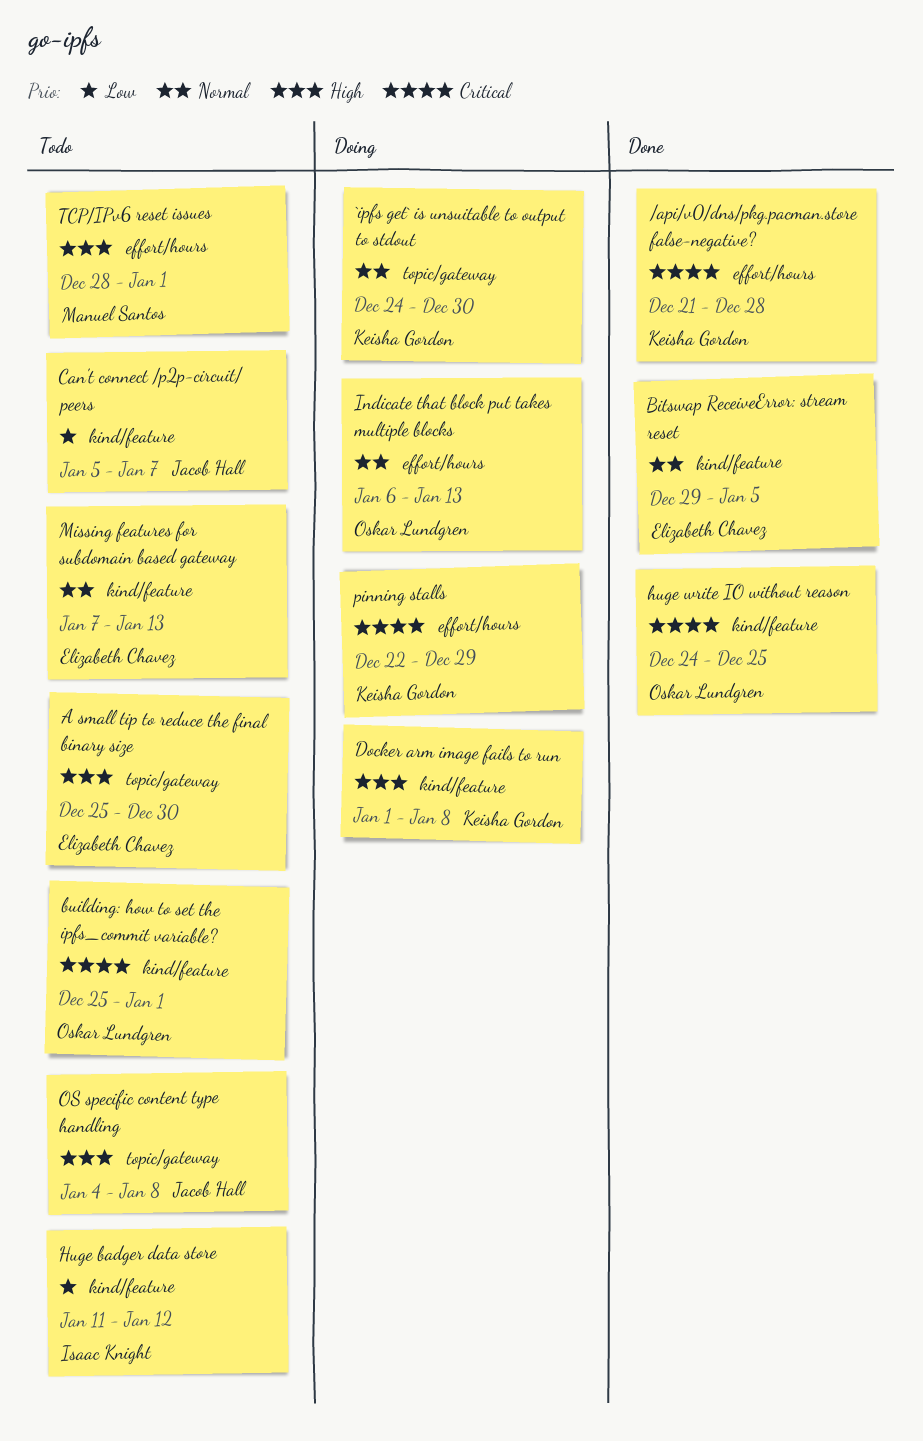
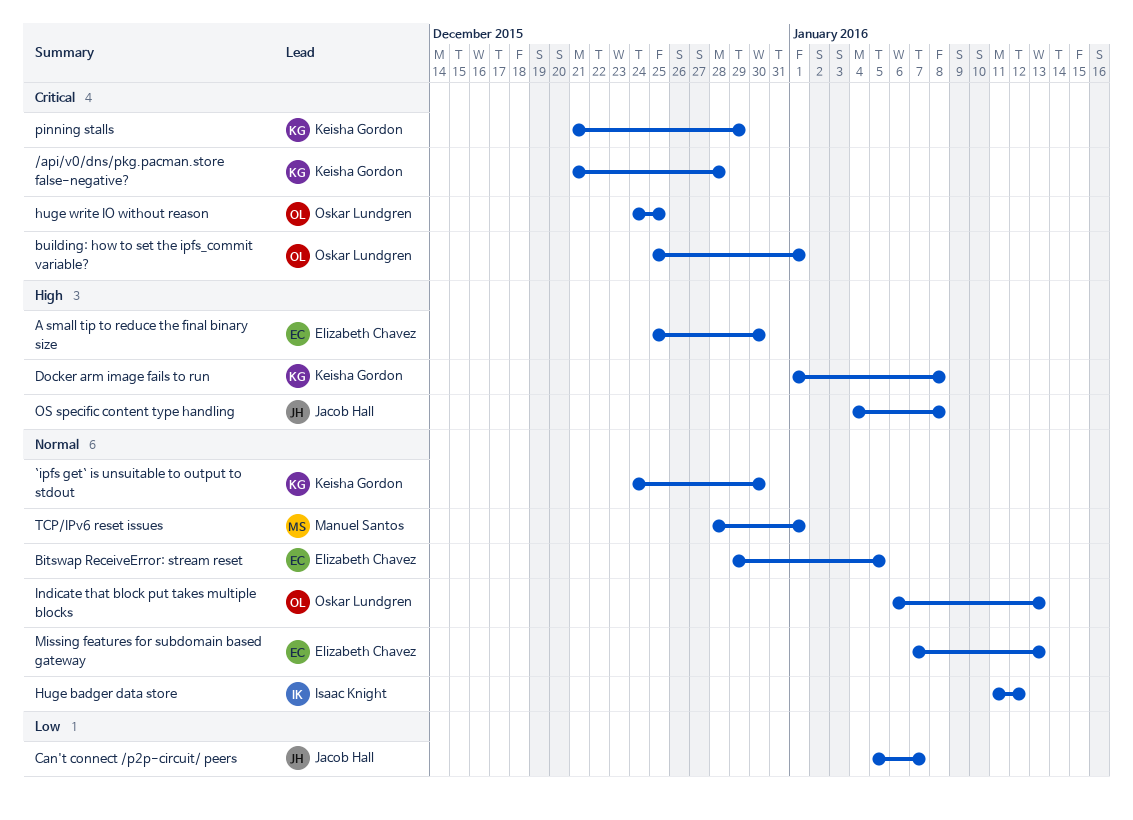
Huge badger data store, priority: Low -> Normal
pinning stalls, start: Dec 22 -> Dec 21
TCP/IPv6 reset issues, priority: High -> Normal

